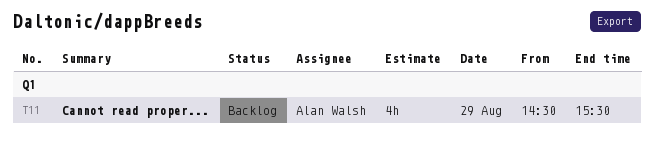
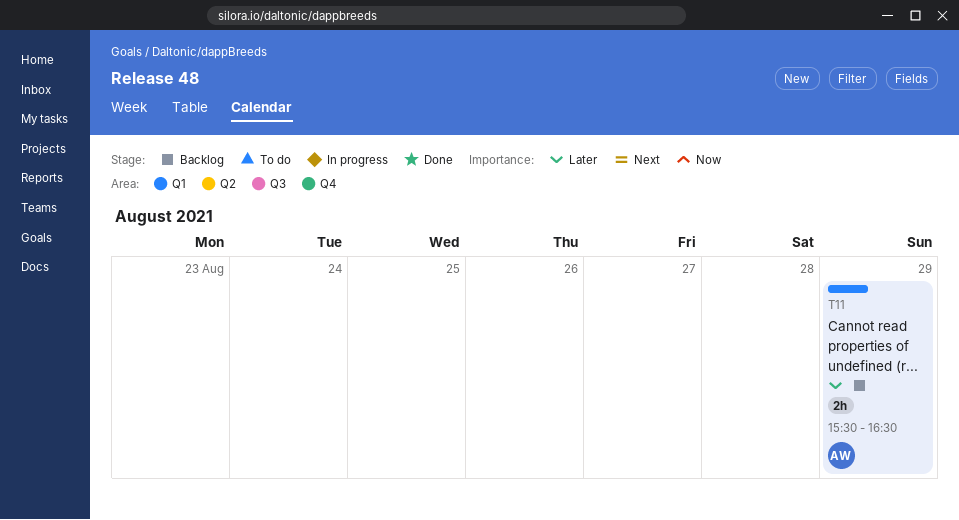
T11, estimate: 4h -> 2h
T11, begins: 14:30 -> 15:30
T11, ends: 15:30 -> 16:30

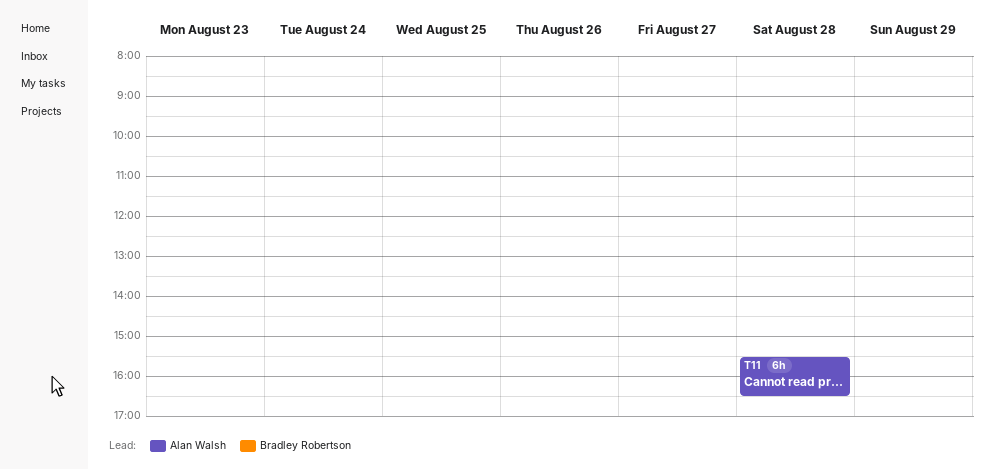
T11, estimate: 2h -> 6h
T11, day: Aug 29 -> Aug 28

